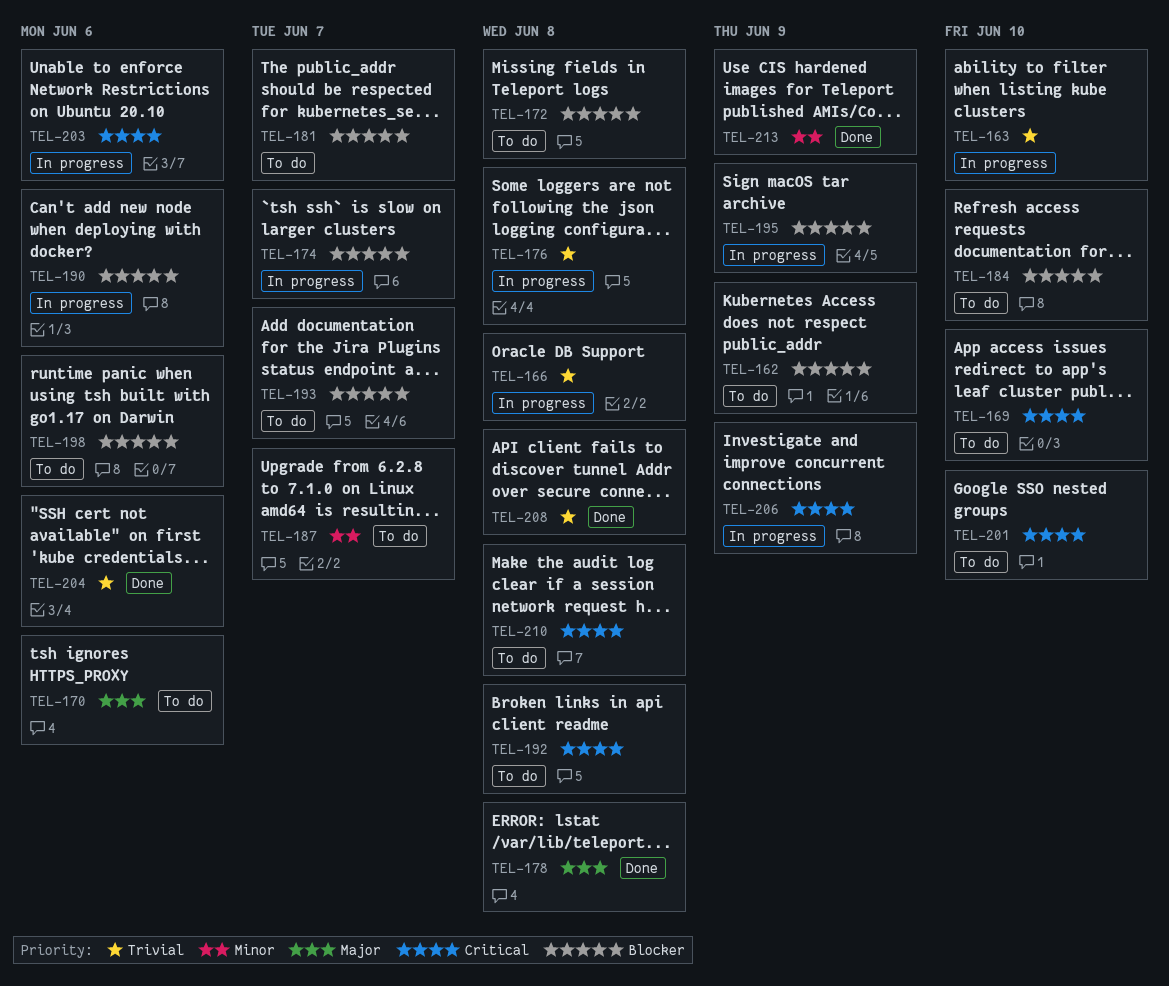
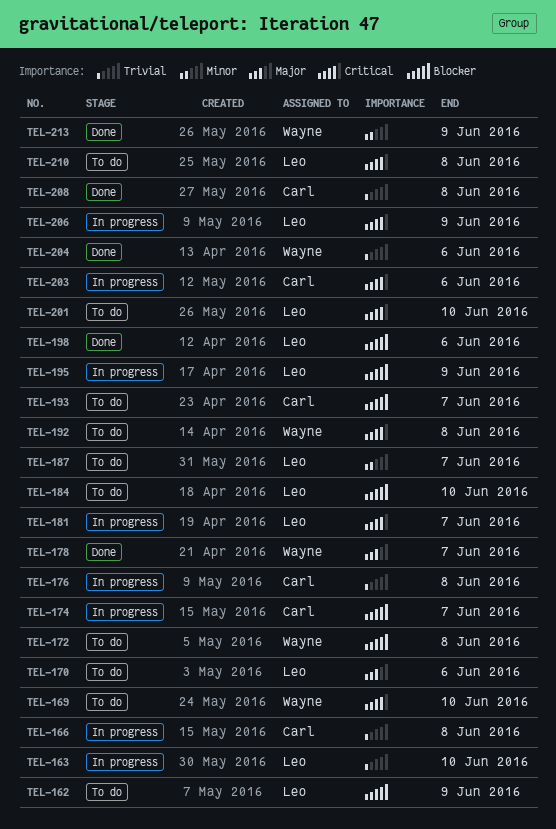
TEL-178, due: Jun 8 -> Jun 7
TEL-181, status: To do -> In progress
TEL-181, priority: Blocker -> Critical
TEL-190: present -> none
TEL-198, status: To do -> Done

